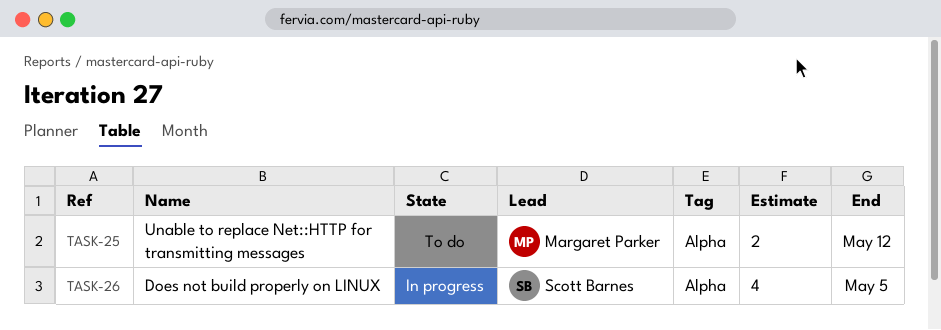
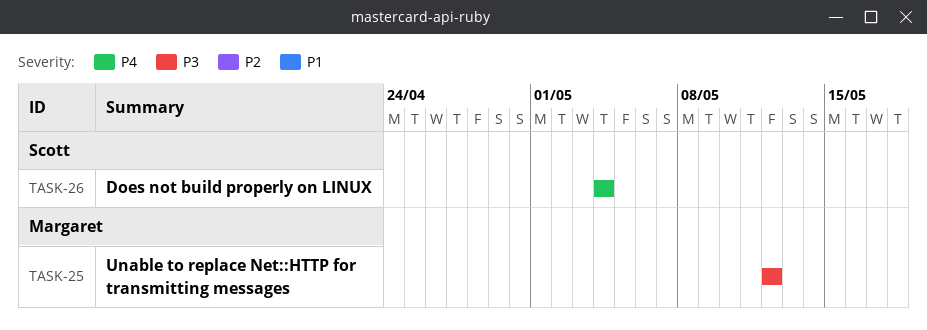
TASK-26, due: May 5 -> May 4

